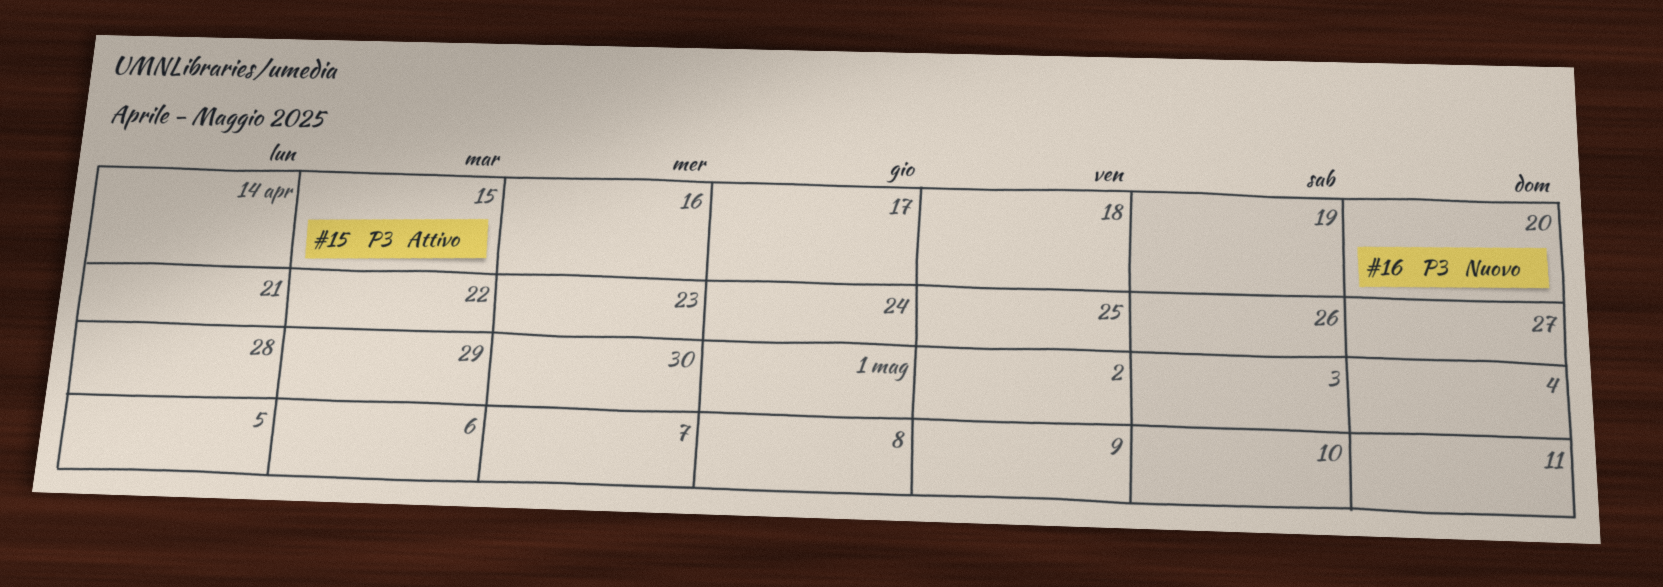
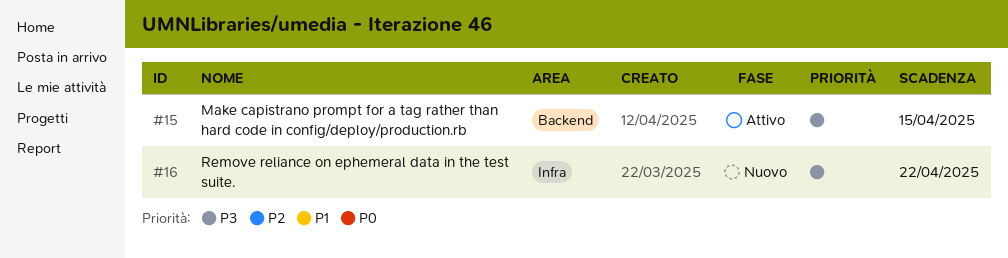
#16, due: Apr 20 -> Apr 22

